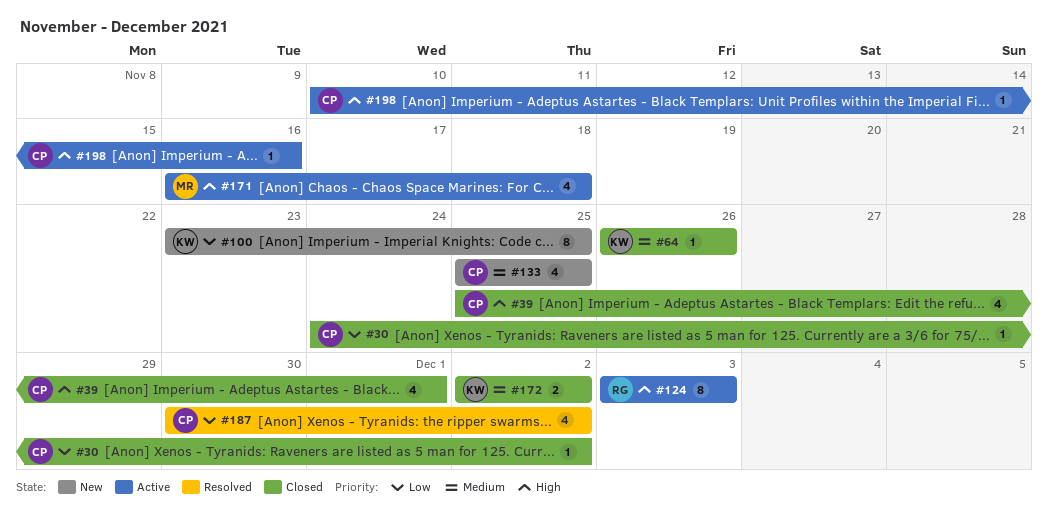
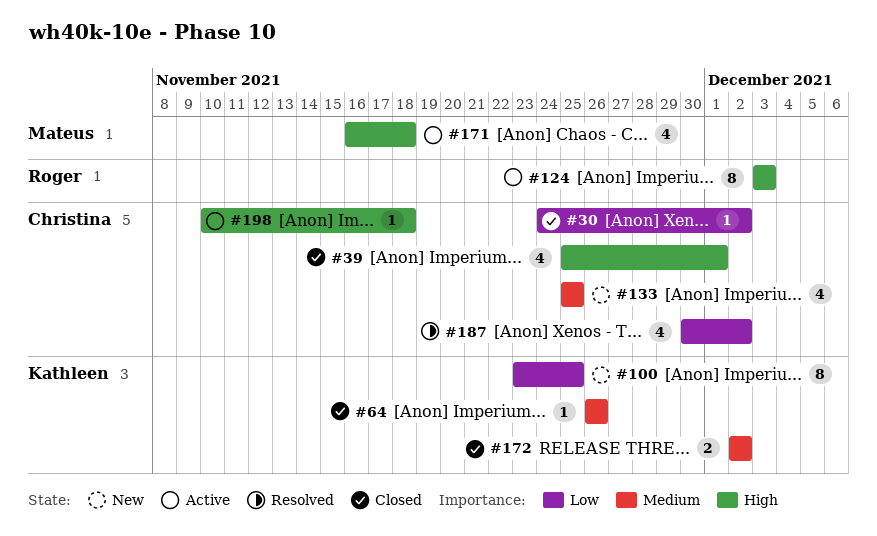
#198, due: Nov 16 -> Nov 18

